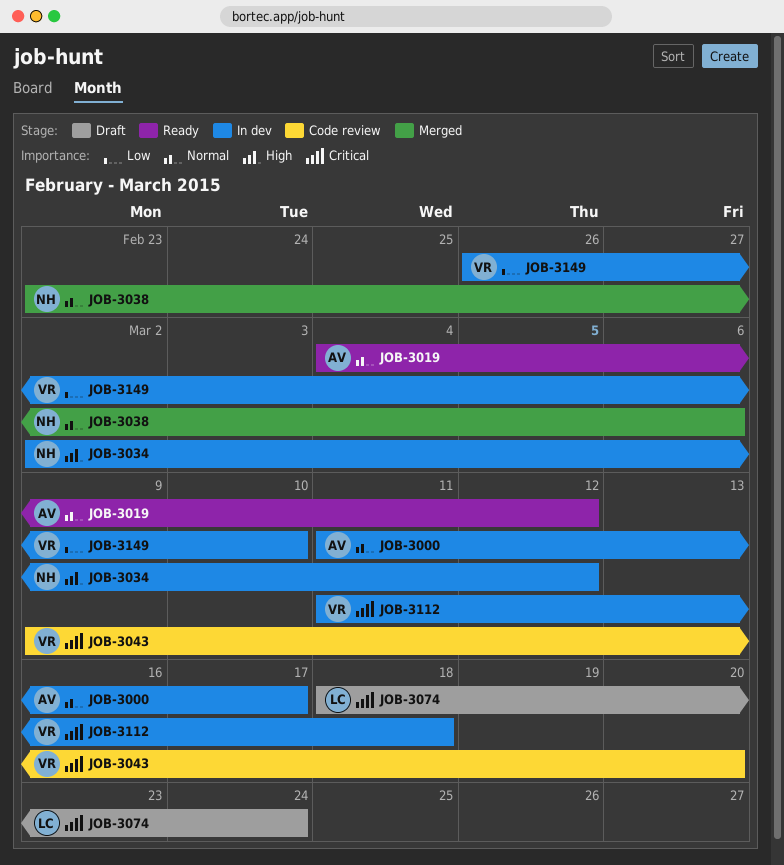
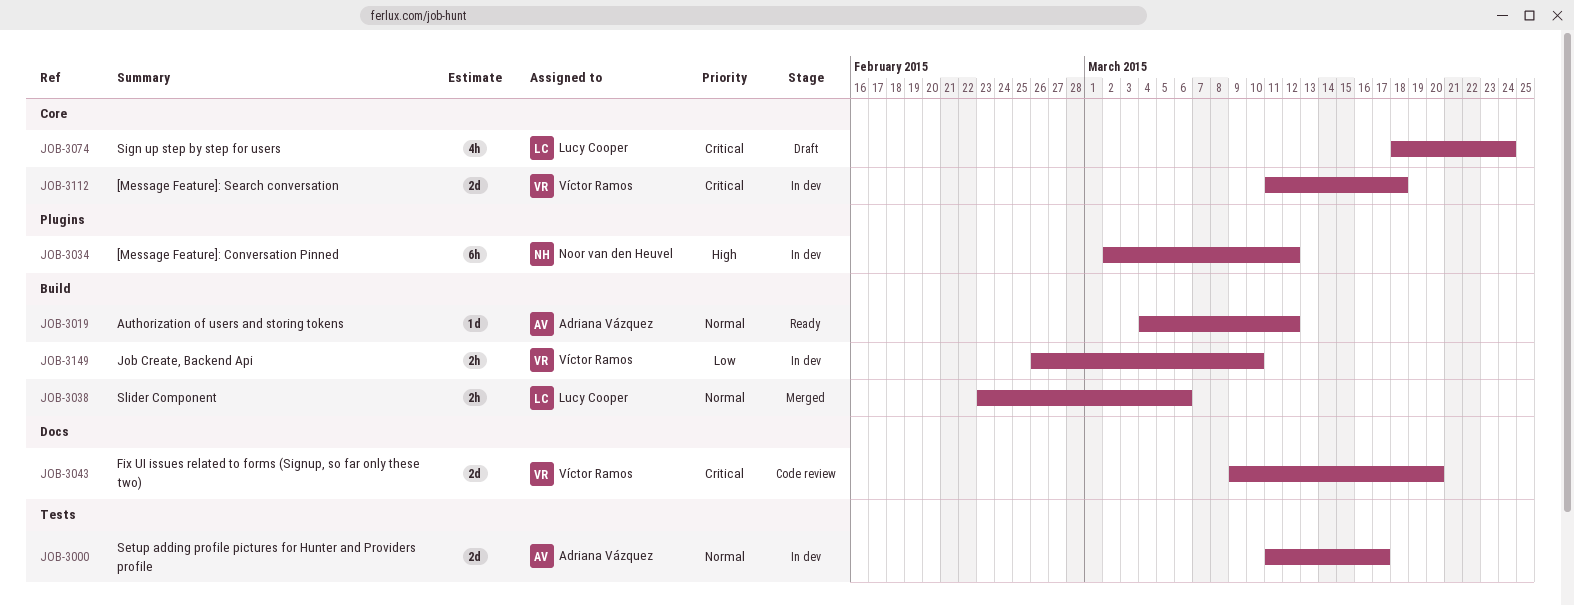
JOB-3038, owner: Noor van den Heuvel -> Lucy Cooper

